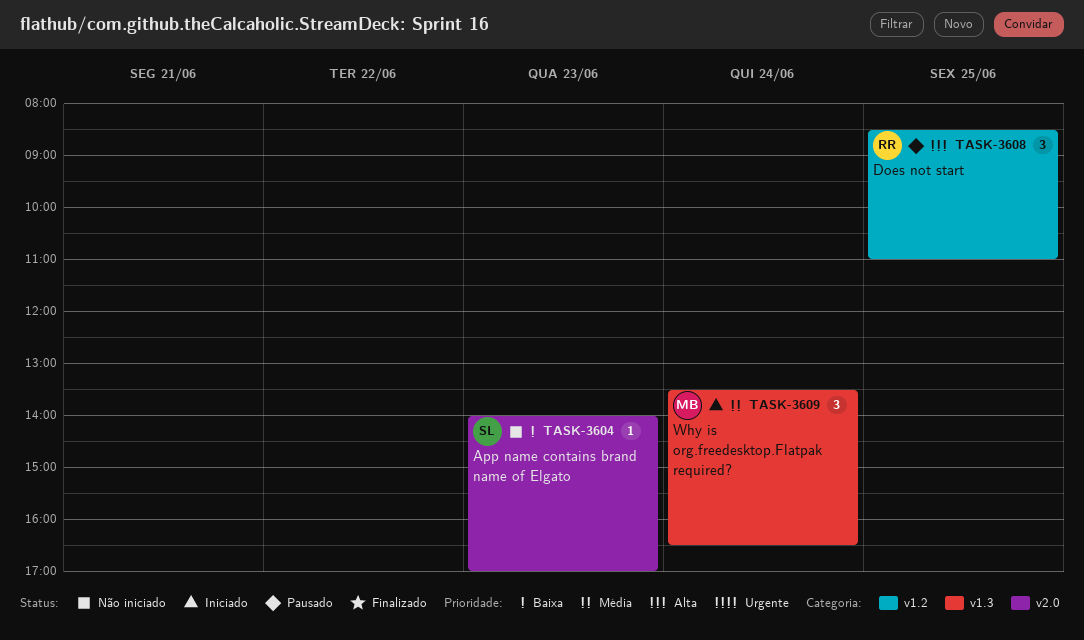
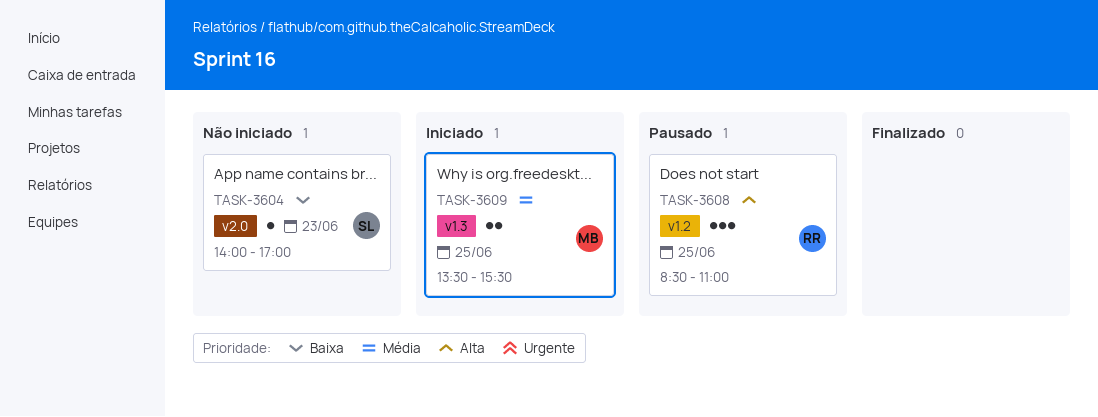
TASK-3609, estimate: 3 -> 2
TASK-3609, day: Jun 24 -> Jun 25
TASK-3609, ends: 16:30 -> 15:30

